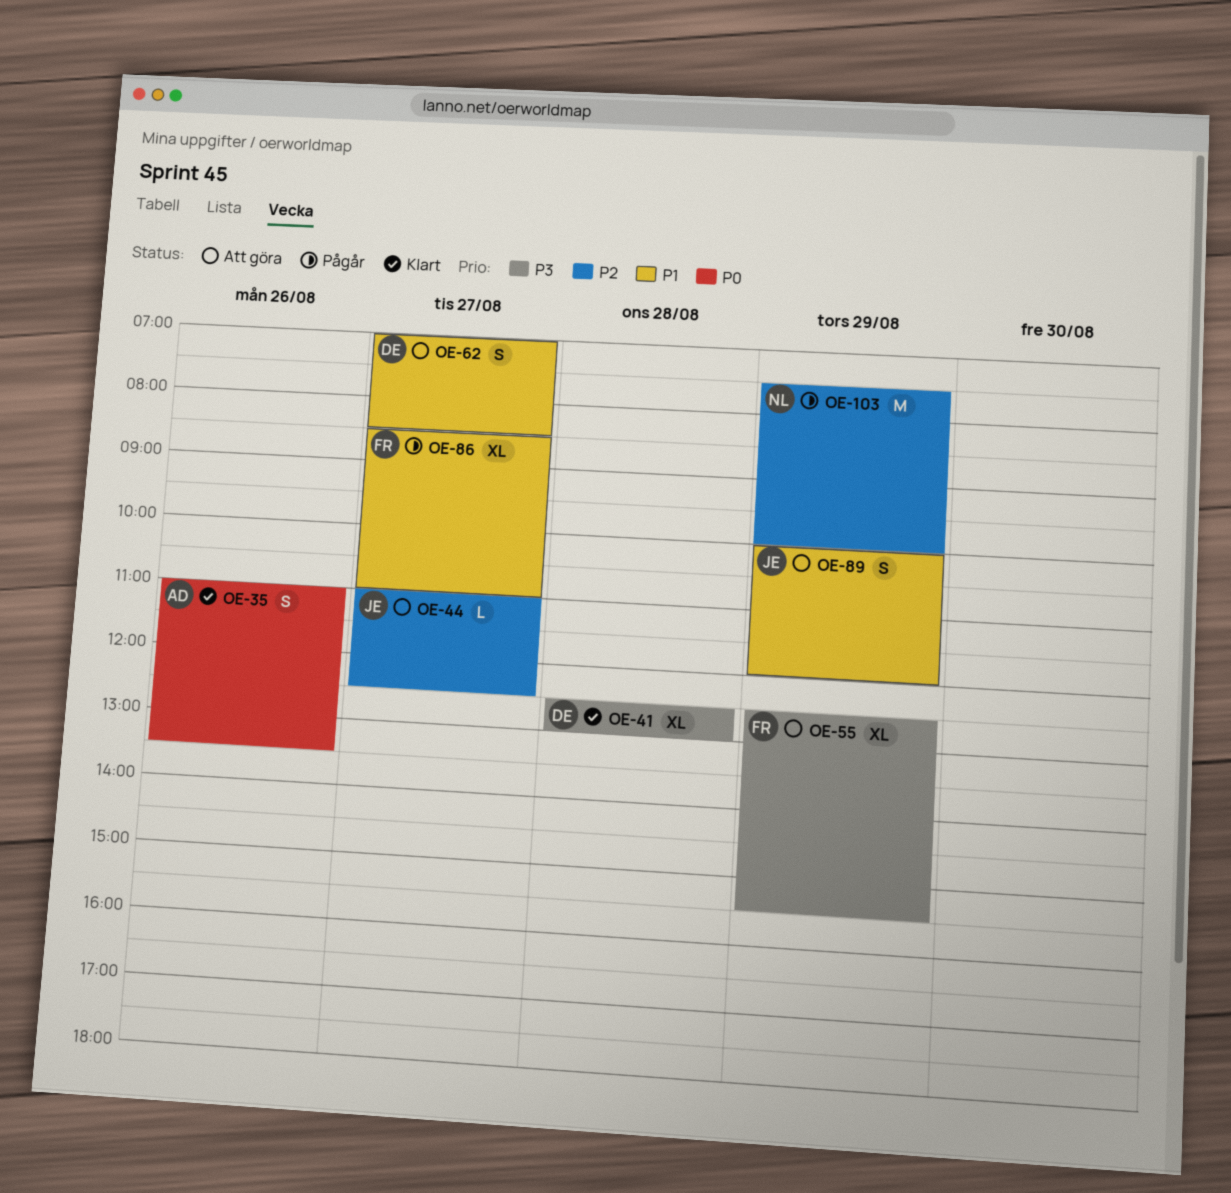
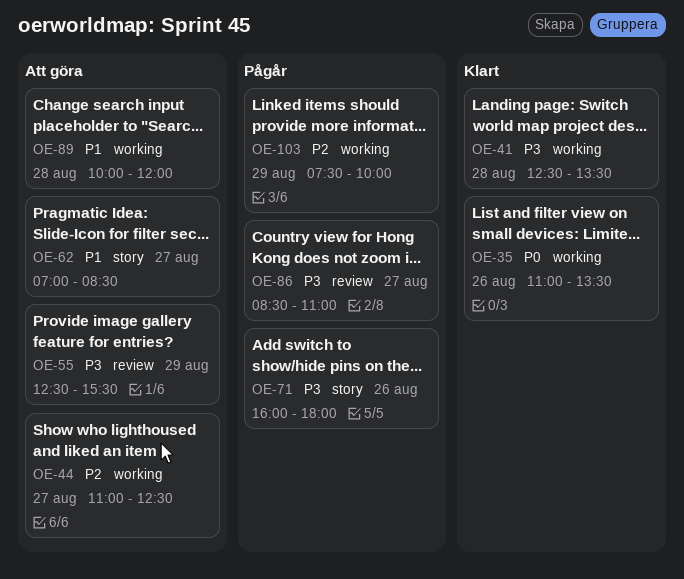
OE-41, ends: 13:00 -> 13:30
OE-71: none -> present
OE-86, priority: P1 -> P3
OE-89, day: Aug 29 -> Aug 28

